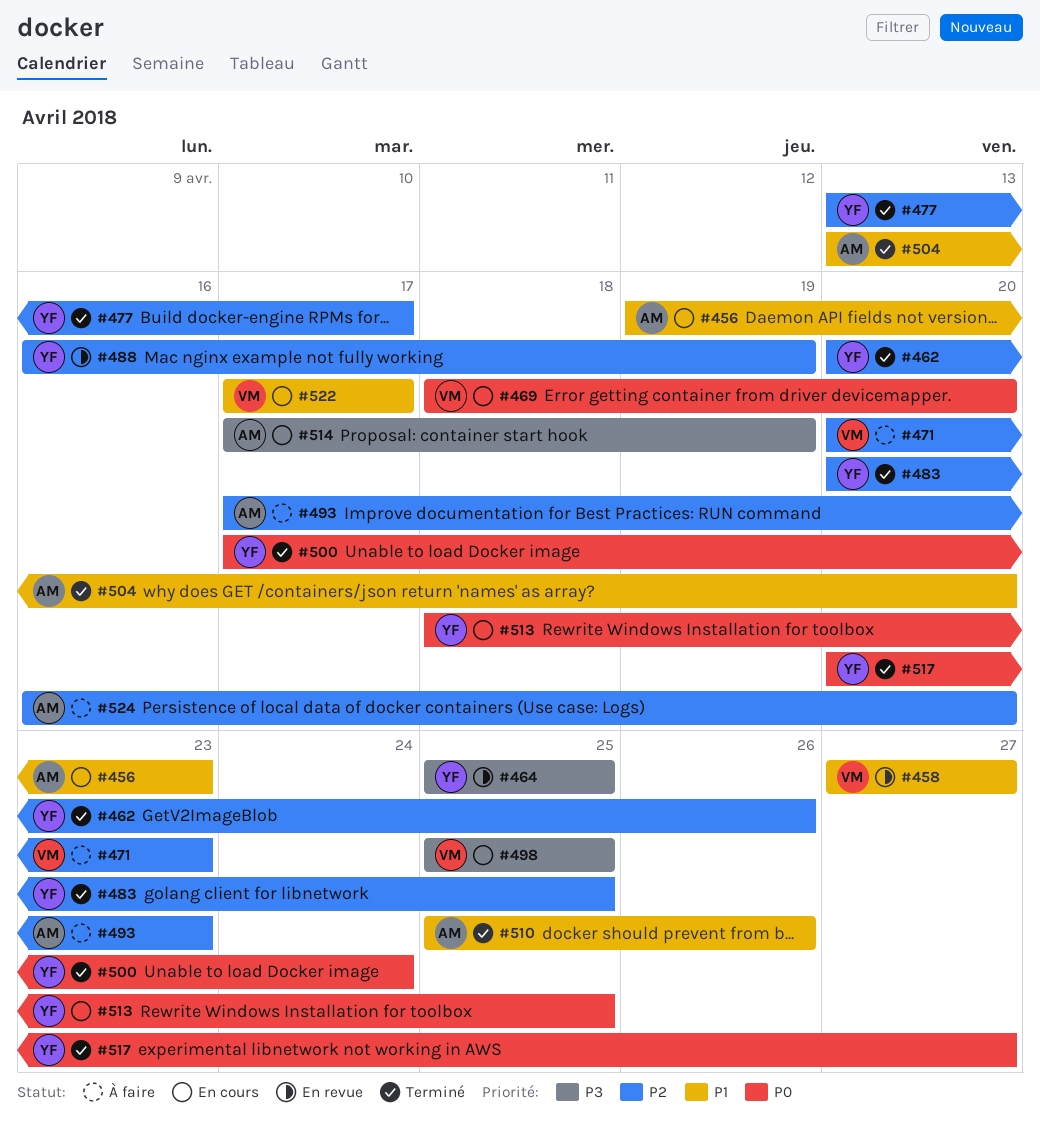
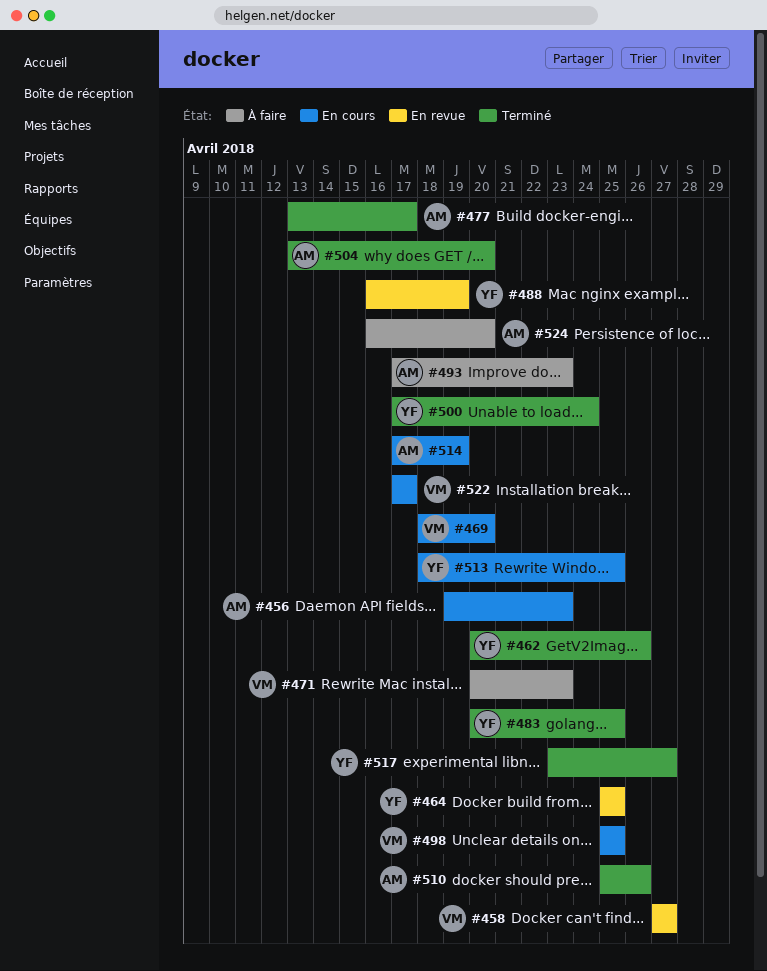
#477, owner: YF -> AM
#517, start: Apr 20 -> Apr 23

